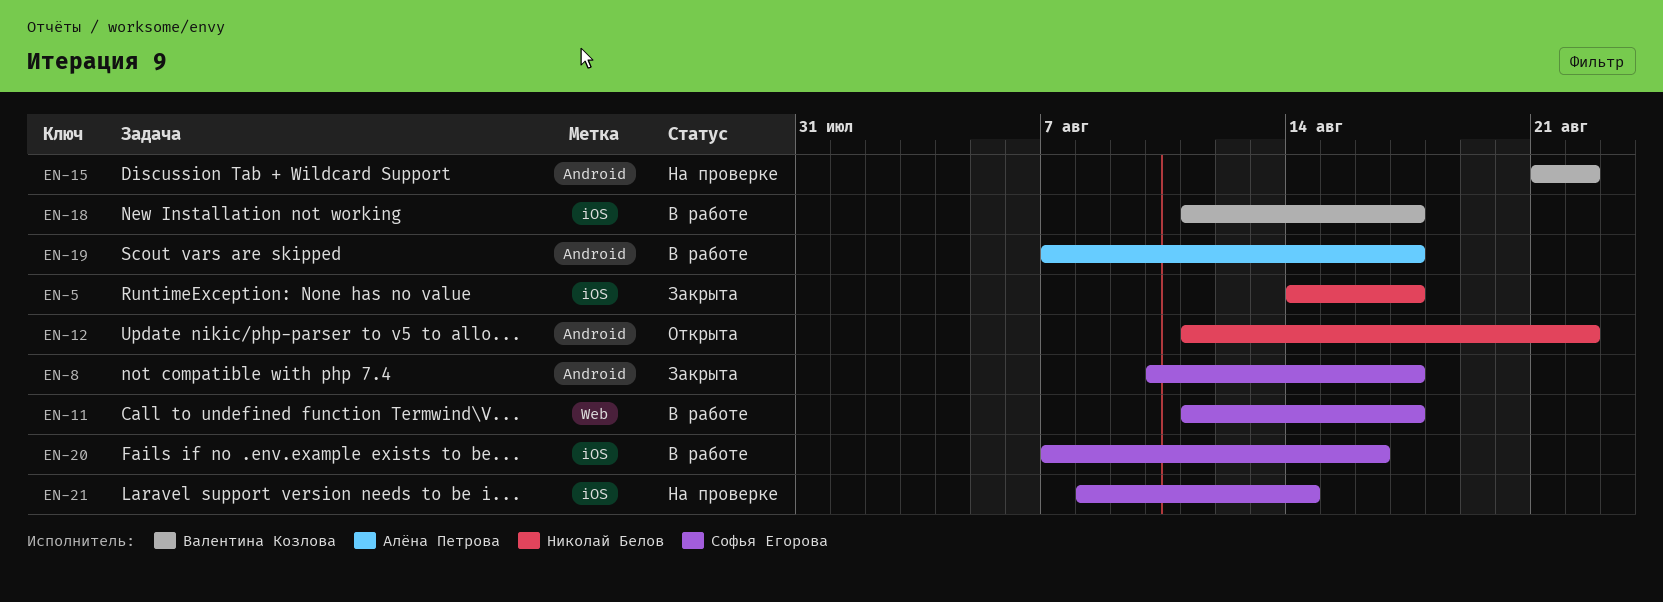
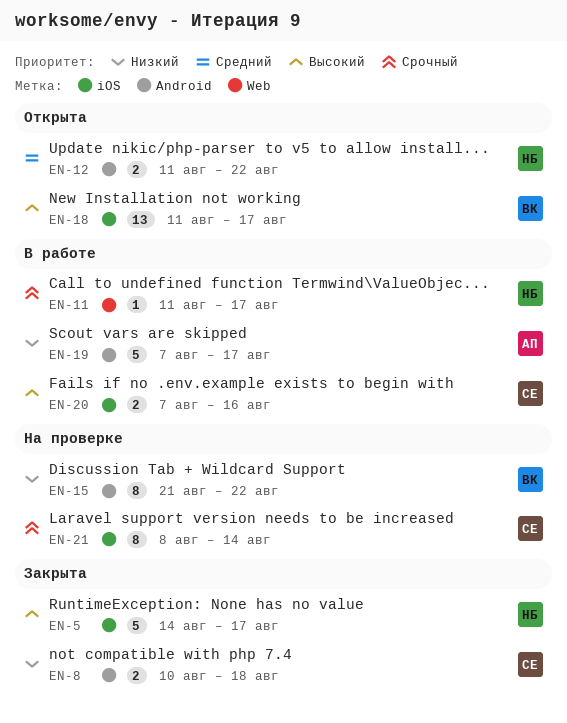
EN-8, due: Aug 17 -> Aug 18
EN-11, owner: Софья Егорова -> Николай Белов
EN-18, status: В работе -> Открыта

